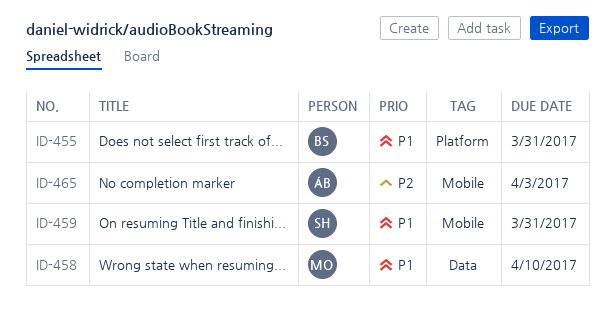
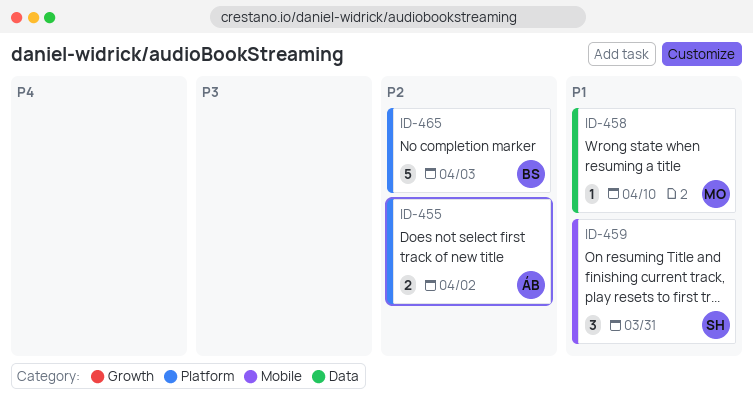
ID-455, owner: BS -> ÁB
ID-455, priority: P1 -> P2
ID-455, due: Mar 31 -> Apr 2
ID-465, owner: ÁB -> BS
ID-465, label: Mobile -> Platform

